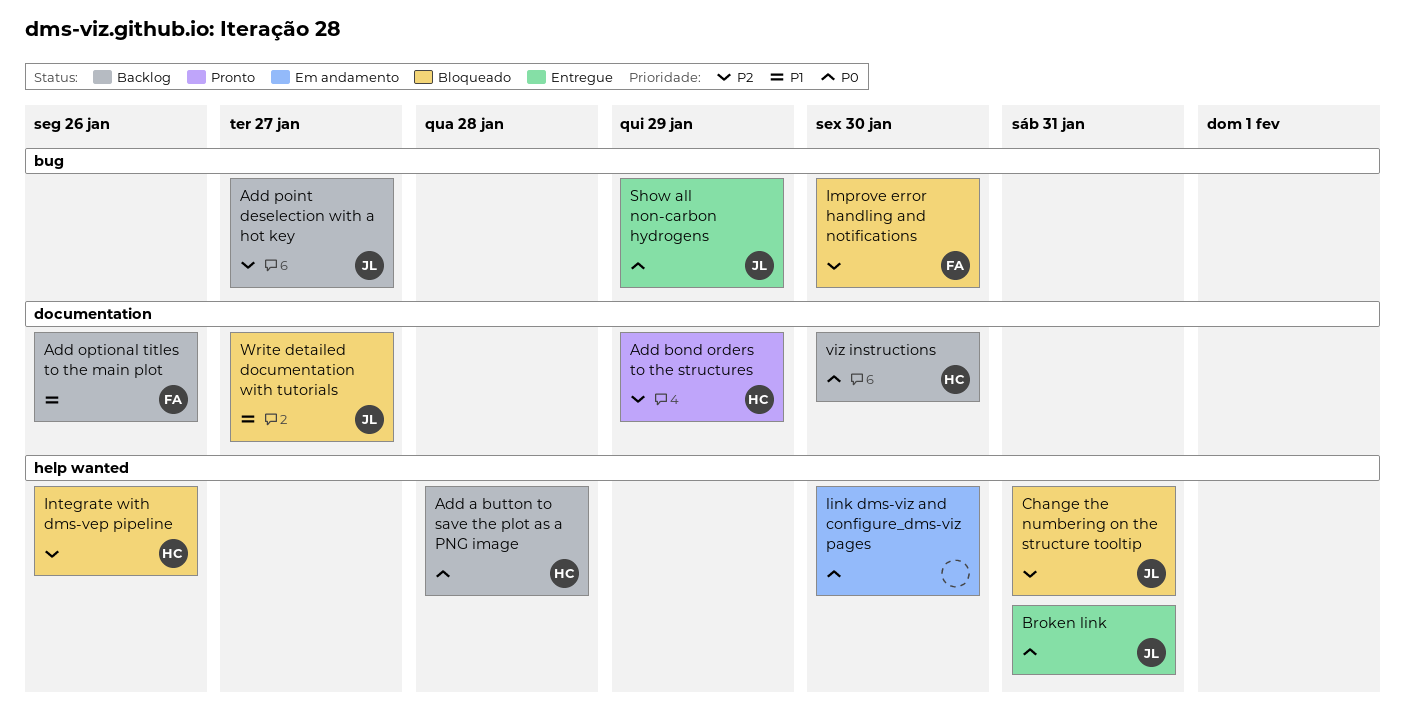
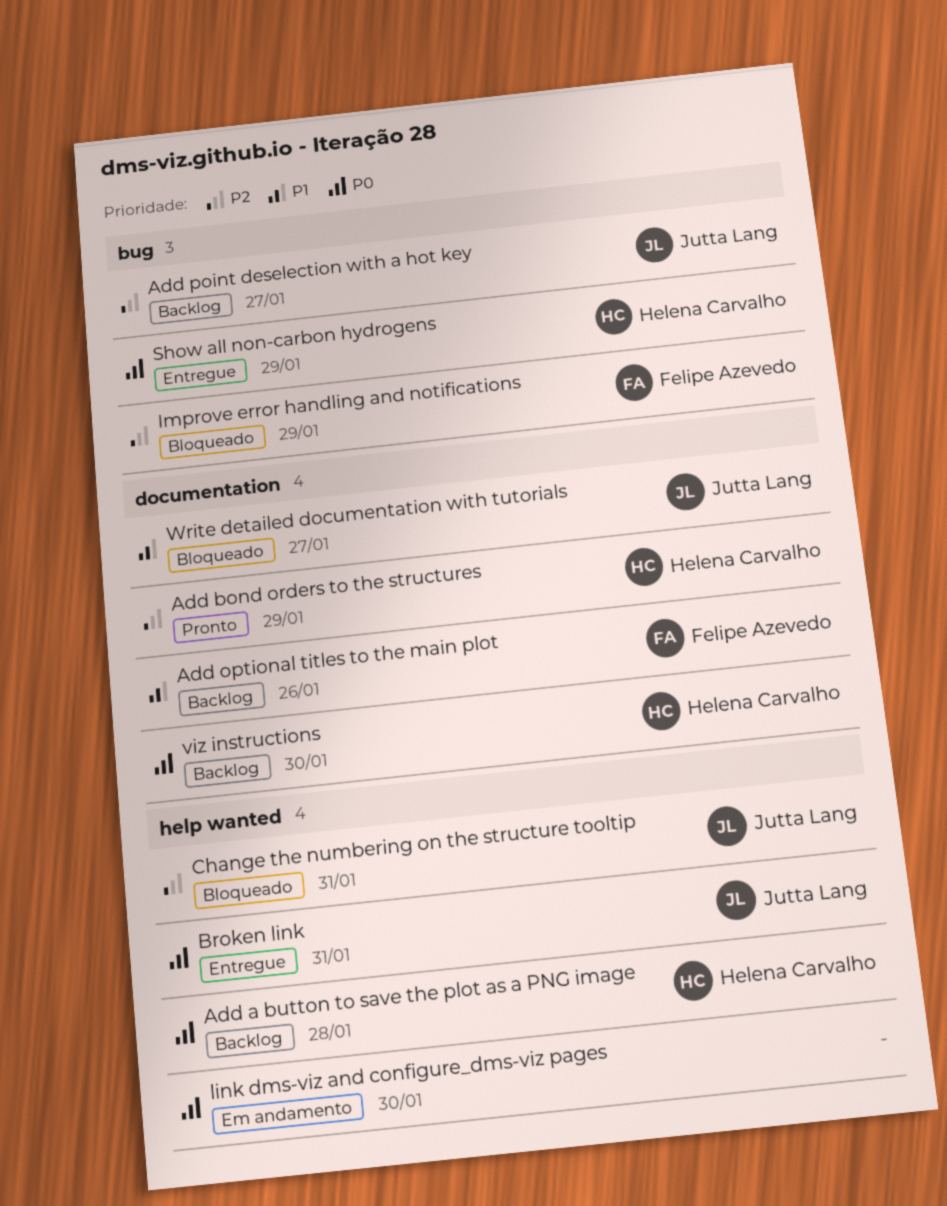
Improve error handling and notifications, due: Jan 30 -> Jan 29
Integrate with dms-vep pipeline: present -> none
Show all non-carbon hydrogens, owner: Jutta Lang -> Helena Carvalho

